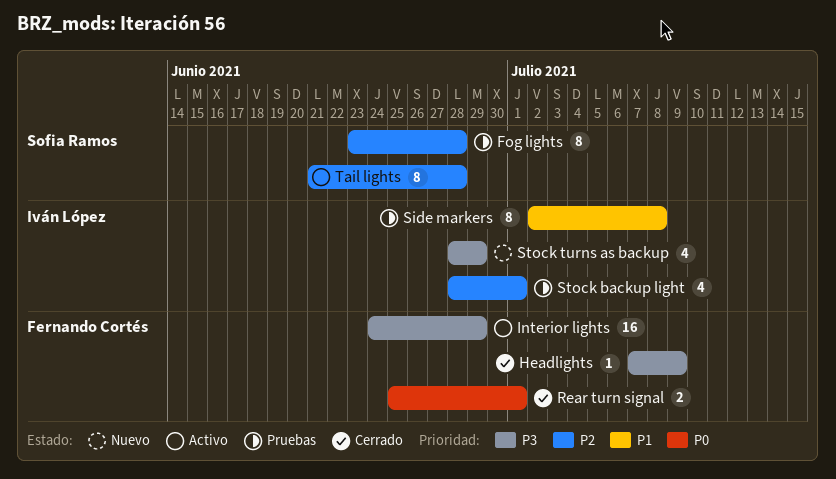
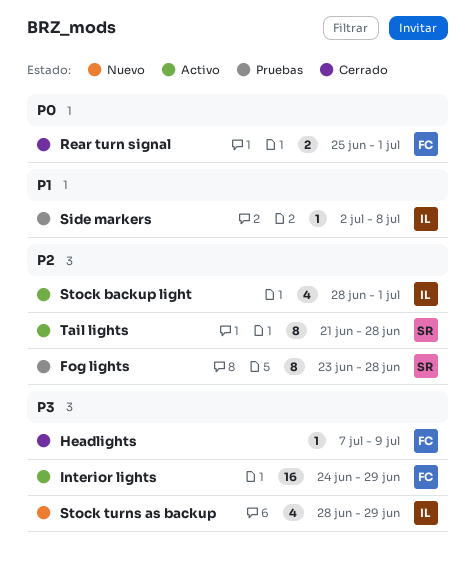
Side markers, estimate: 8 -> 1
Stock backup light, status: Pruebas -> Activo

